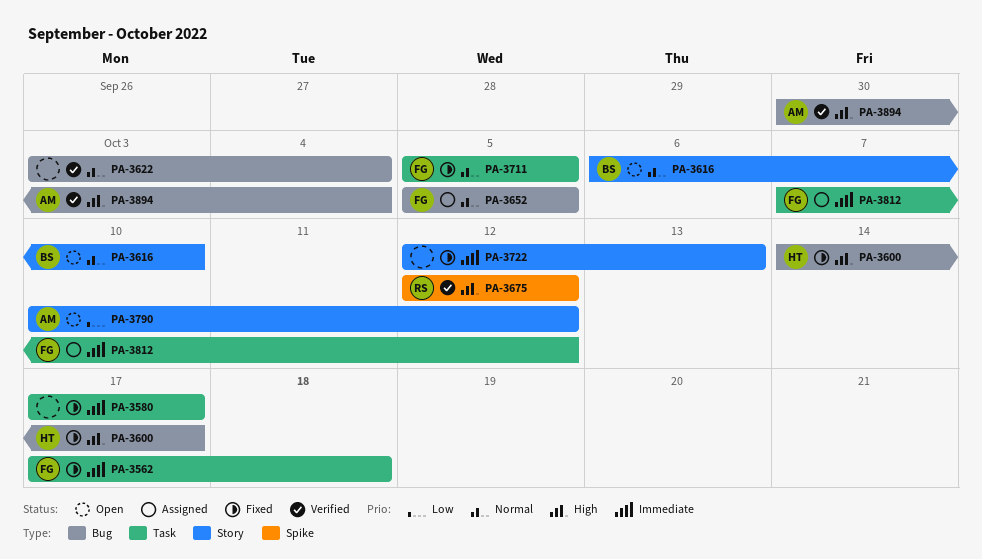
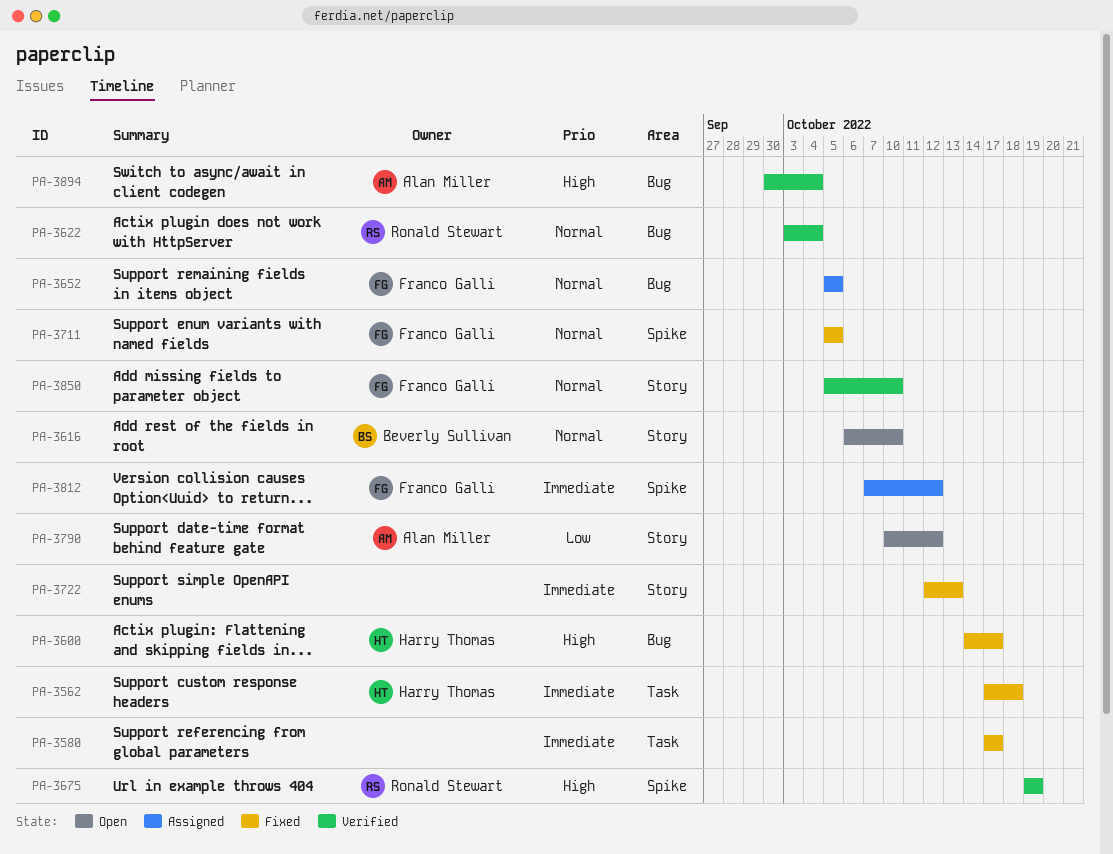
PA-3562, owner: Franco Galli -> Harry Thomas
PA-3622, owner: none -> Ronald Stewart
PA-3675, start: Oct 12 -> Oct 19
PA-3675, due: Oct 12 -> Oct 19
PA-3711, label: Task -> Spike
PA-3812, label: Task -> Spike
PA-3850: none -> present

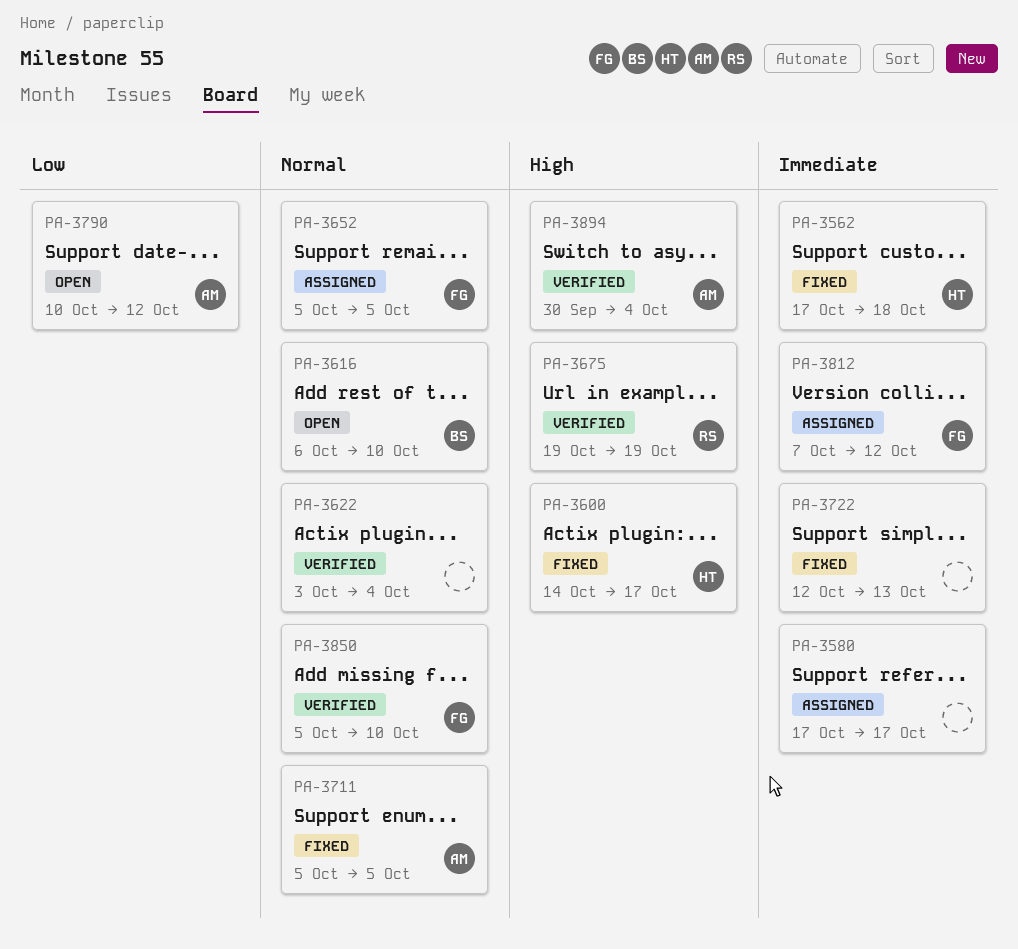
PA-3580, status: Fixed -> Assigned
PA-3622, owner: Ronald Stewart -> none
PA-3711, owner: Franco Galli -> Alan Miller

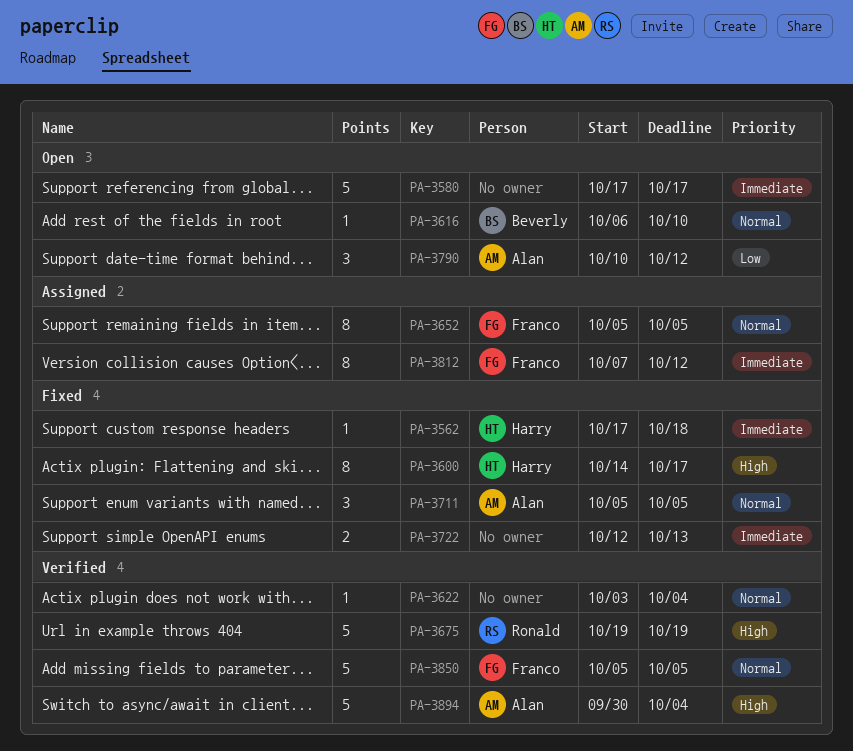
PA-3580, status: Assigned -> Open
PA-3850, due: Oct 10 -> Oct 5

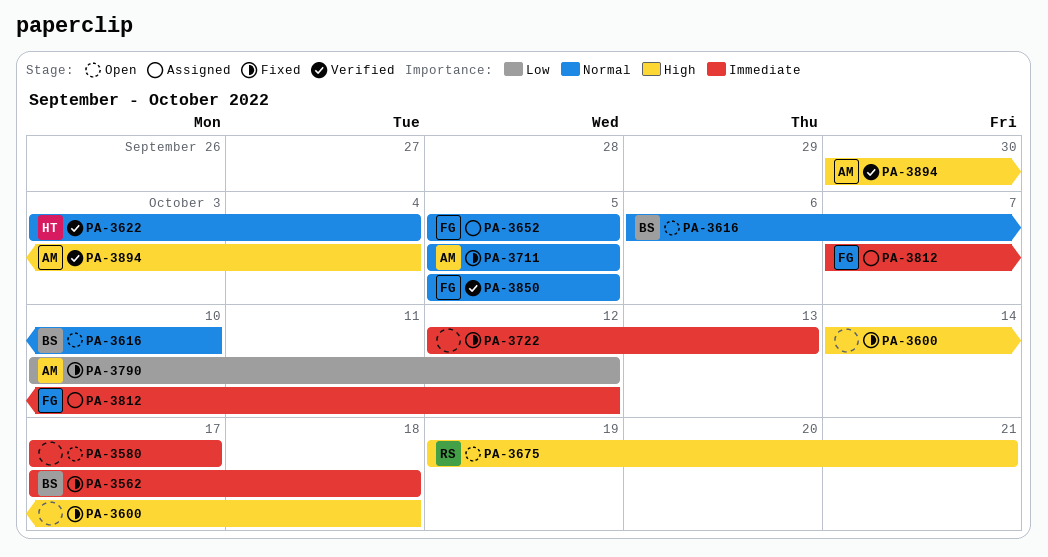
PA-3562, owner: Harry -> Beverly
PA-3600, owner: Harry -> none
PA-3600, due: Oct 17 -> Oct 18
PA-3622, owner: none -> Harry
PA-3675, status: Verified -> Open
PA-3675, due: Oct 19 -> Oct 21
PA-3790, status: Open -> Fixed

